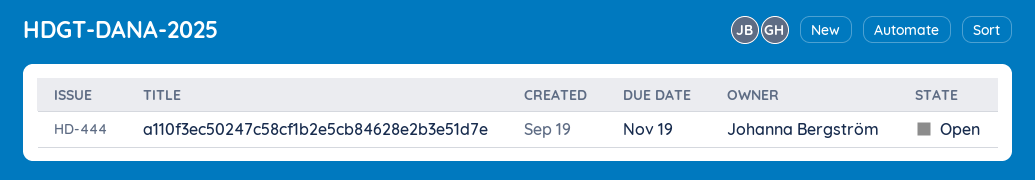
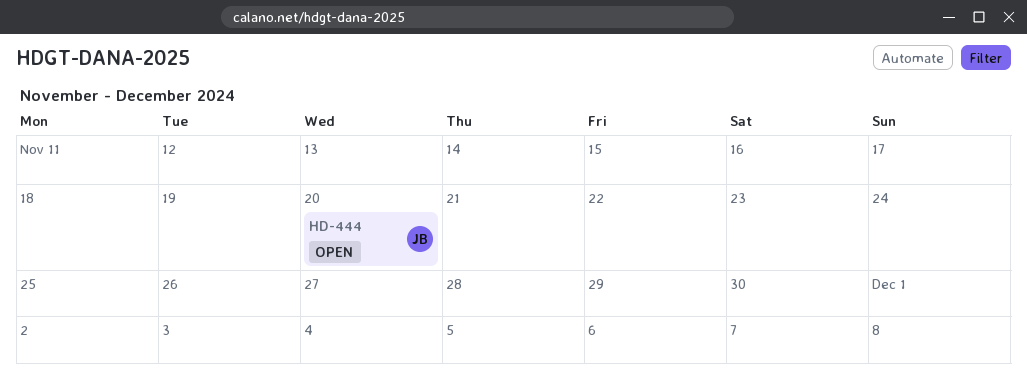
HD-444, due: Nov 19 -> Nov 20

